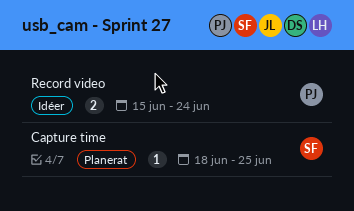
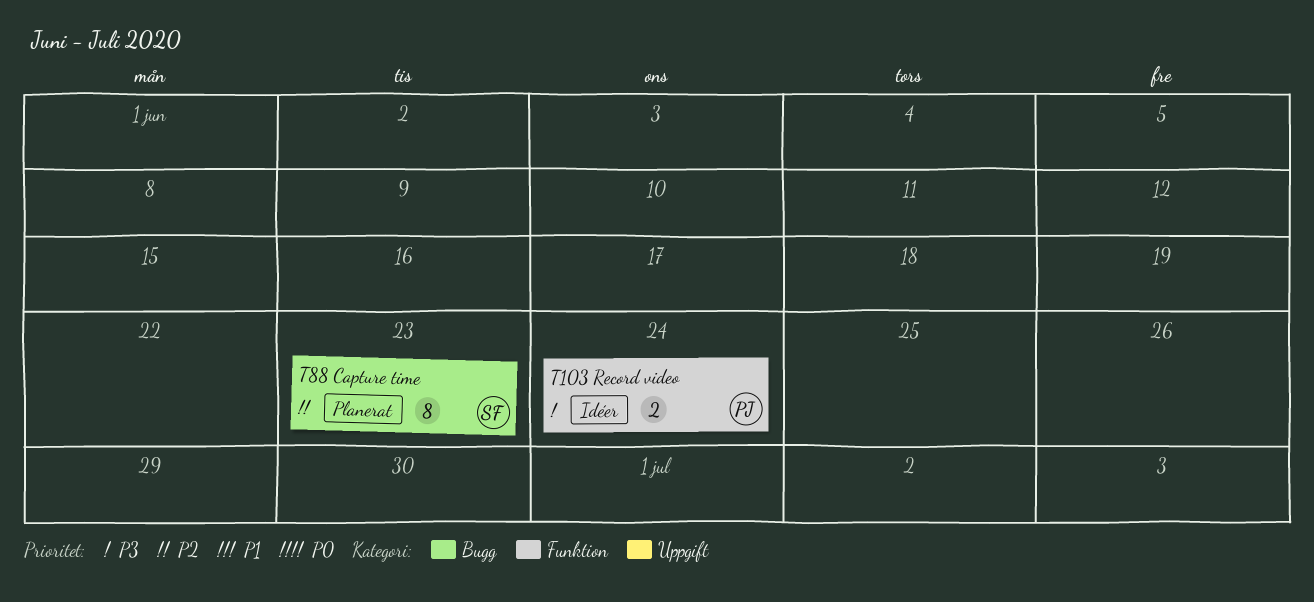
Capture time, estimate: 1 -> 8
Capture time, due: Jun 25 -> Jun 23

